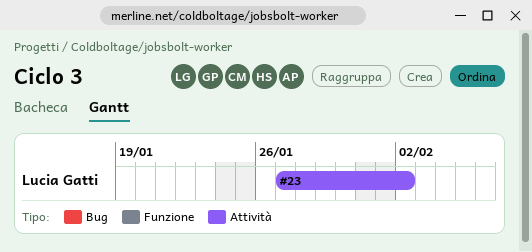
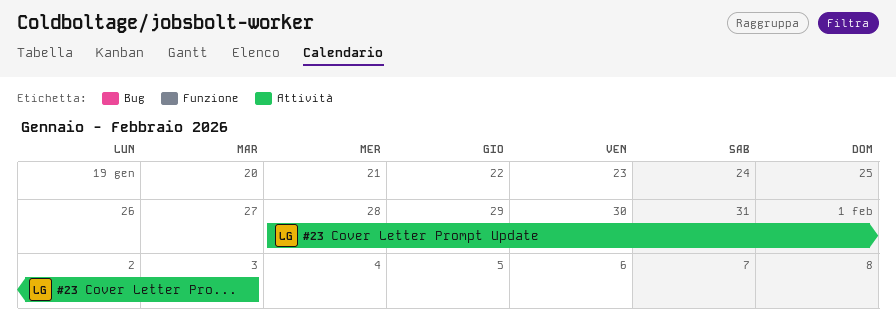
#23, start: Jan 27 -> Jan 28
#23, due: Feb 2 -> Feb 3

